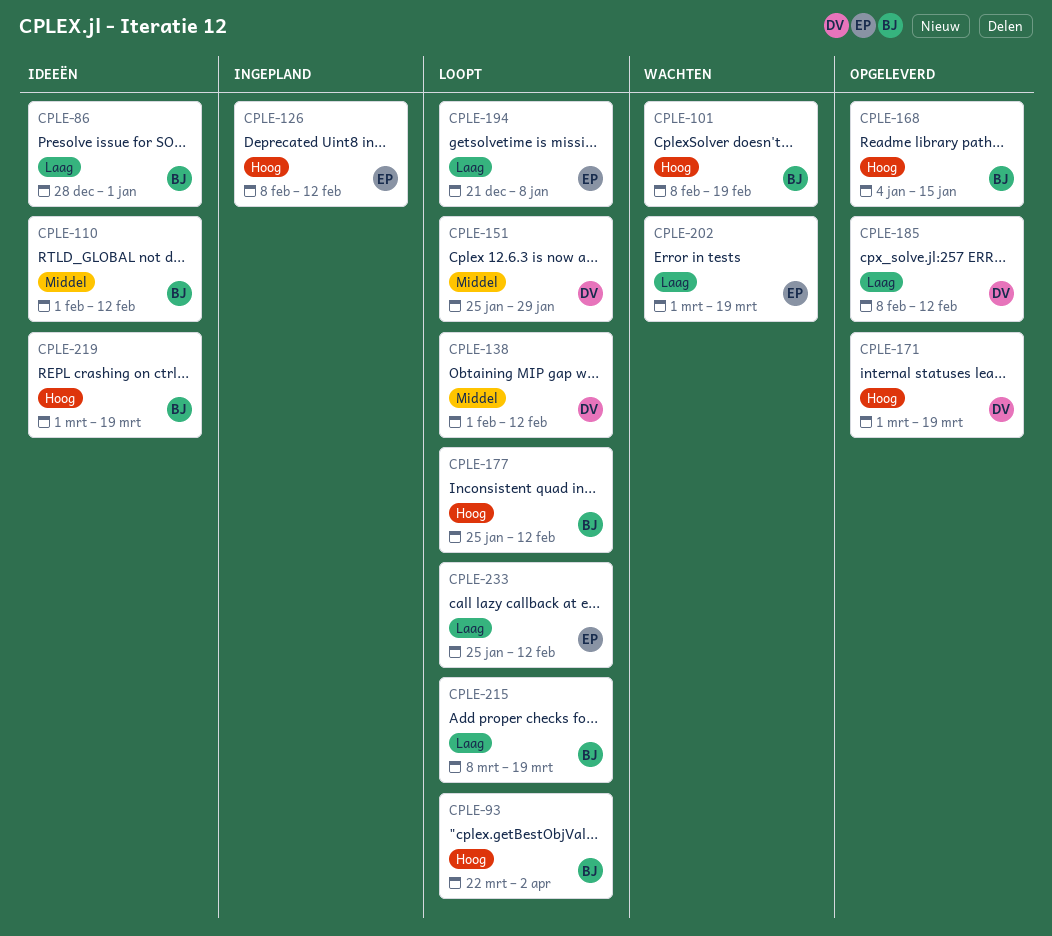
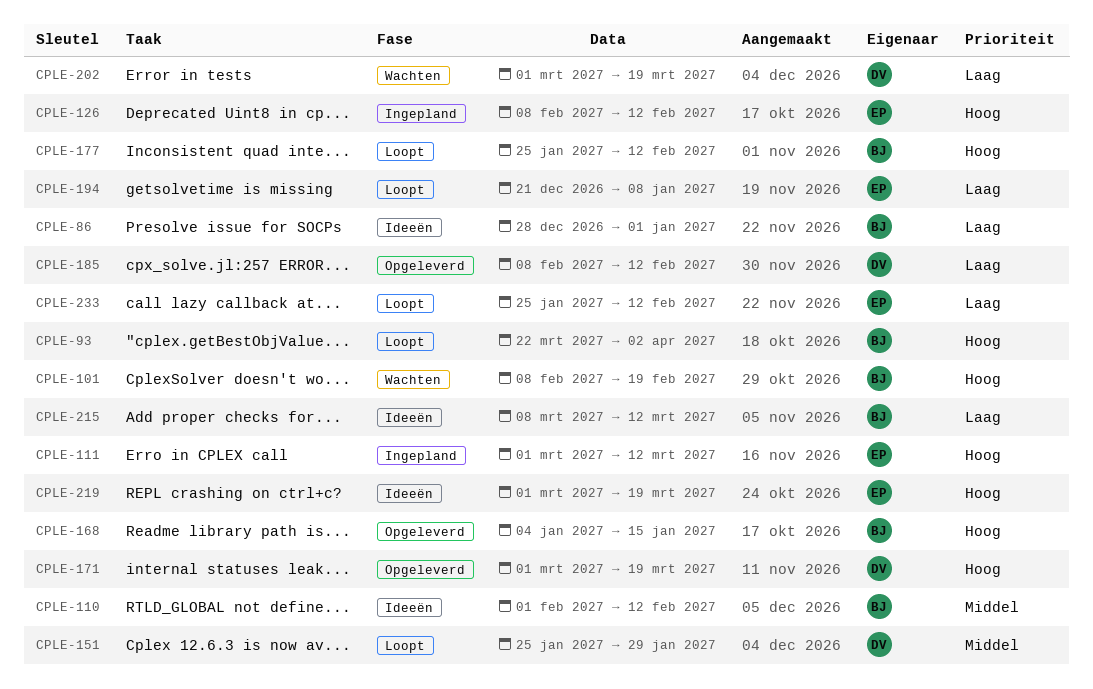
CPLE-111: none -> present
CPLE-138: present -> none
CPLE-202, owner: EP -> DV
CPLE-215, status: Loopt -> Ideeën
CPLE-215, due: Mar 19 -> Mar 12
CPLE-219, owner: BJ -> EP

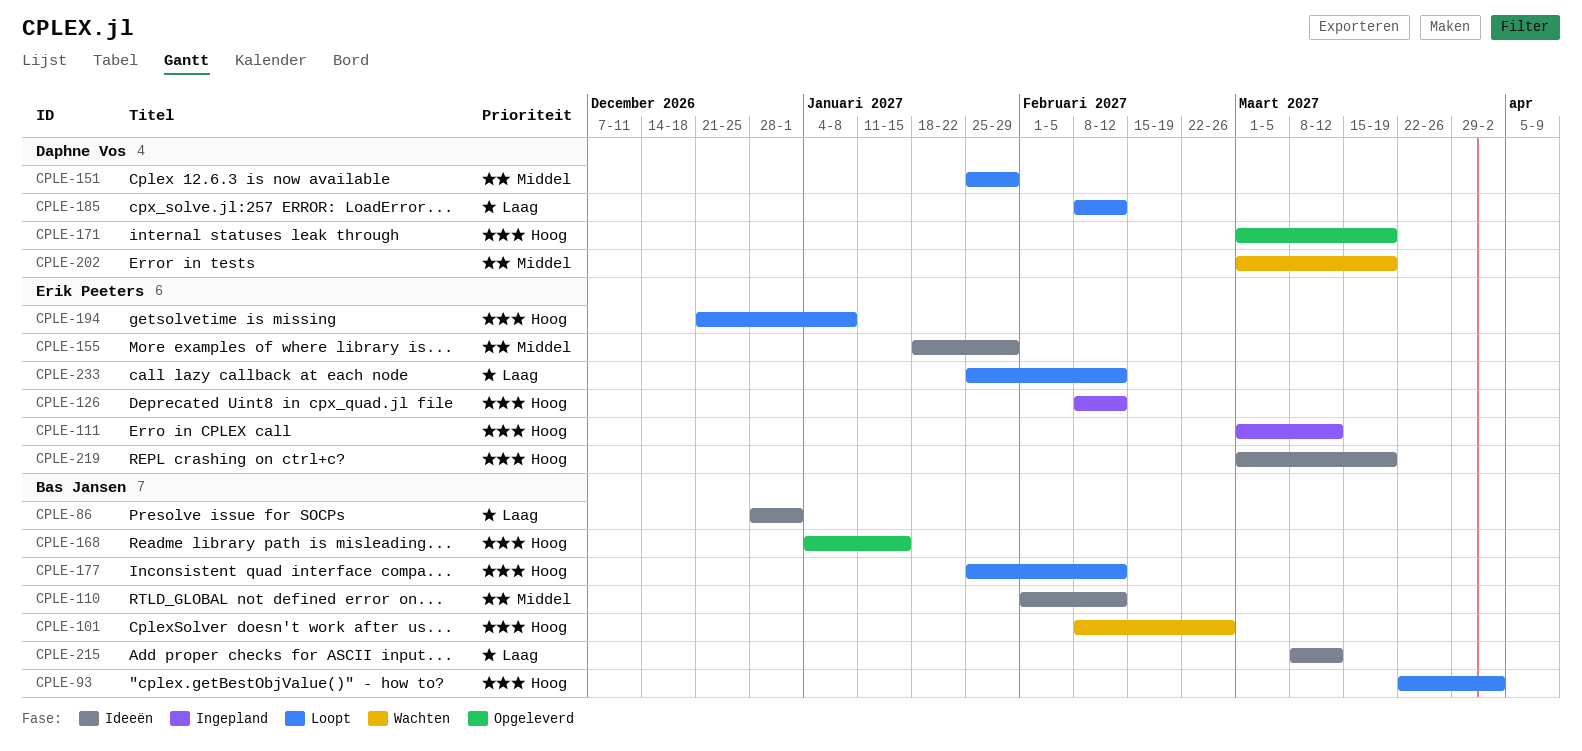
CPLE-101, due: Feb 19 -> Feb 26
CPLE-155: none -> present
CPLE-185, status: Opgeleverd -> Loopt
CPLE-194, priority: Laag -> Hoog
CPLE-202, priority: Laag -> Middel

